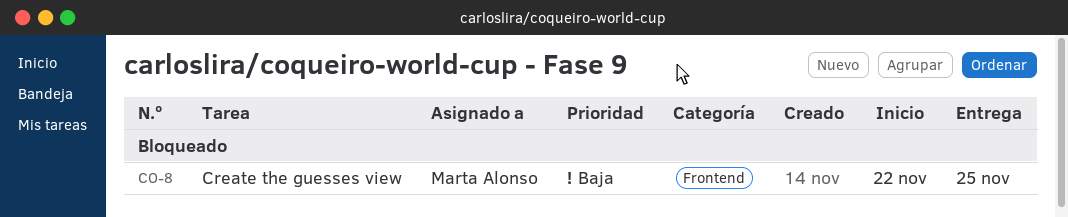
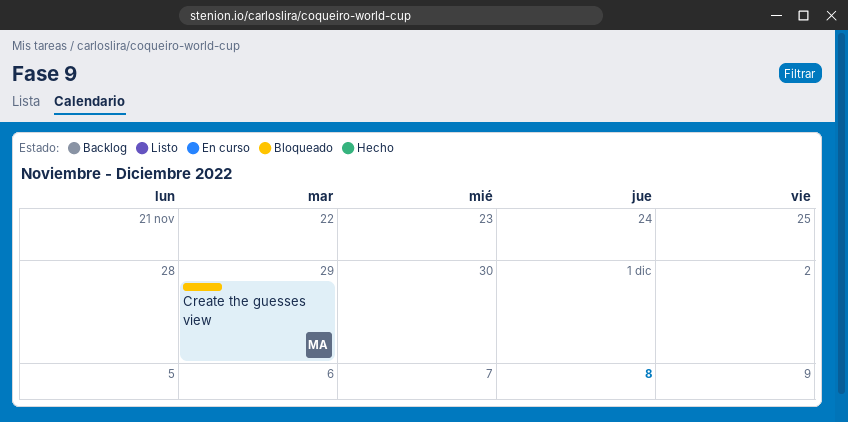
Create the guesses view, due: Nov 25 -> Nov 29

